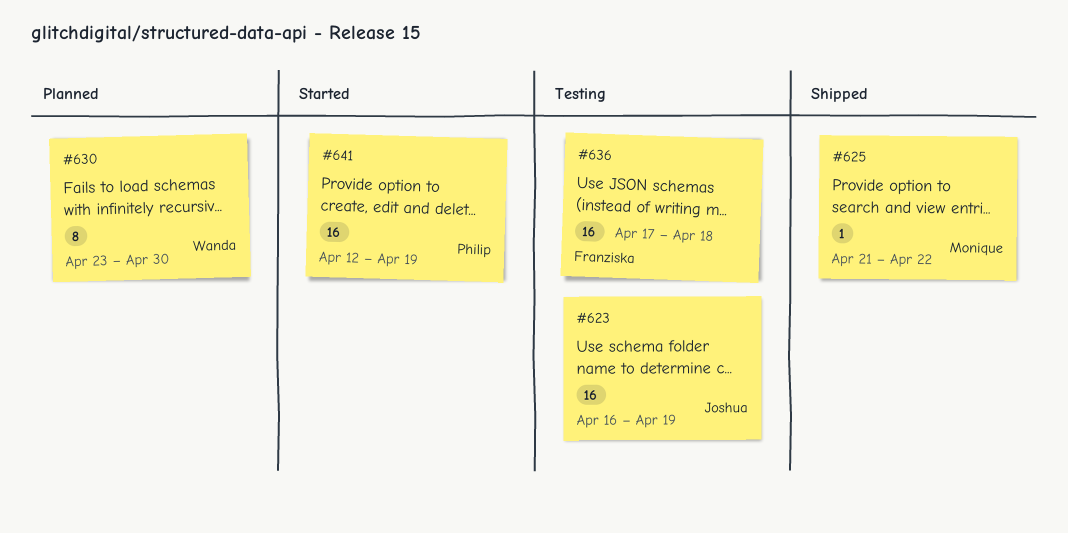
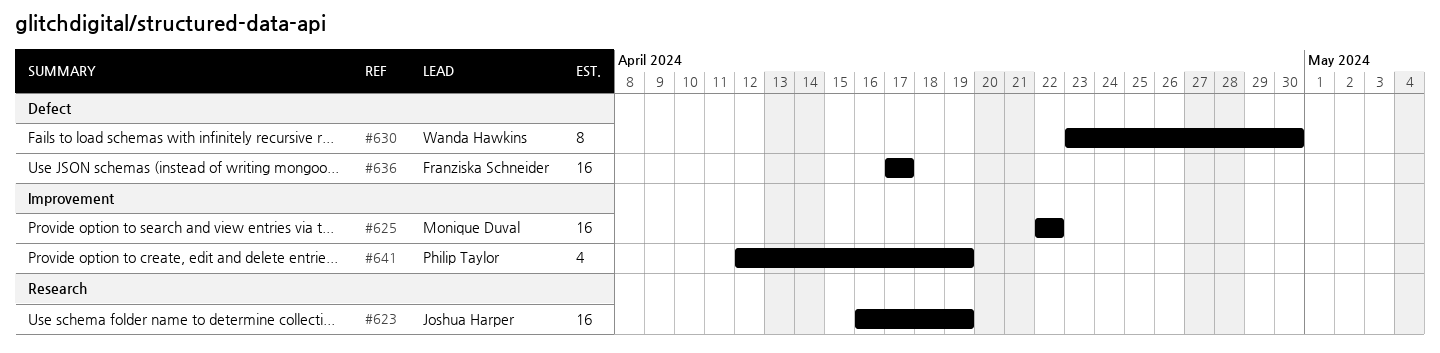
#625, estimate: 1 -> 16
#625, start: Apr 21 -> Apr 22
#636, due: Apr 18 -> Apr 17
#641, estimate: 16 -> 4

